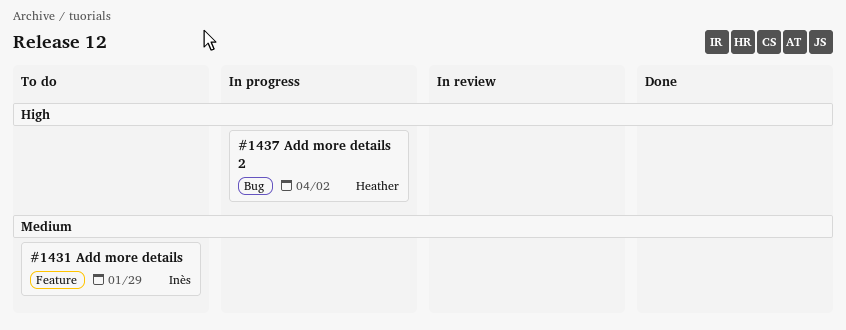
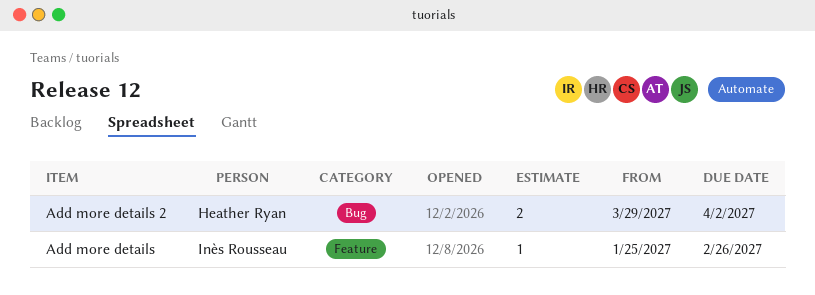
Add more details, due: Jan 29 -> Feb 26

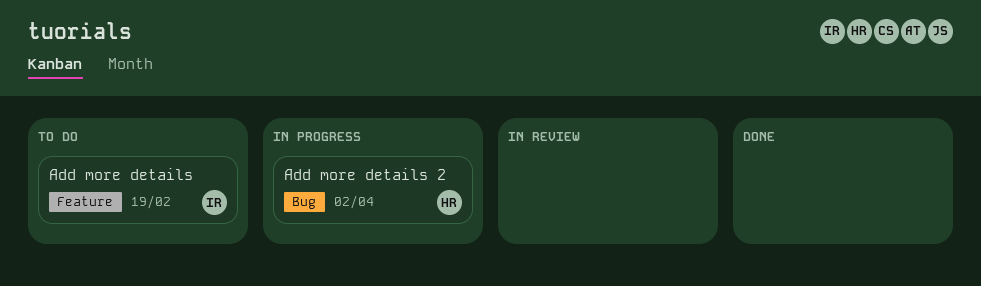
Add more details, due: Feb 26 -> Feb 19

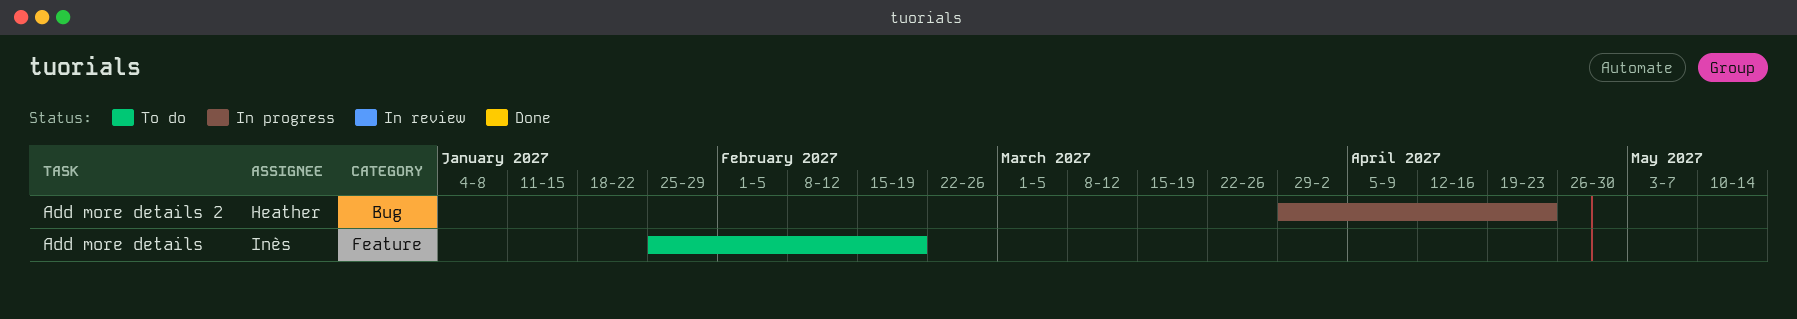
Add more details 2, due: Apr 2 -> Apr 23

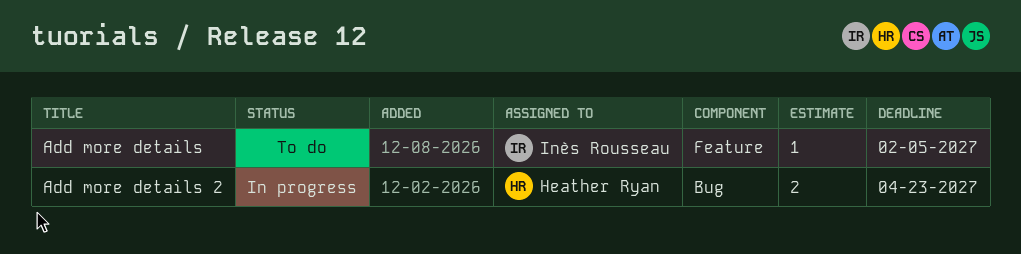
Add more details, due: Feb 19 -> Feb 5

